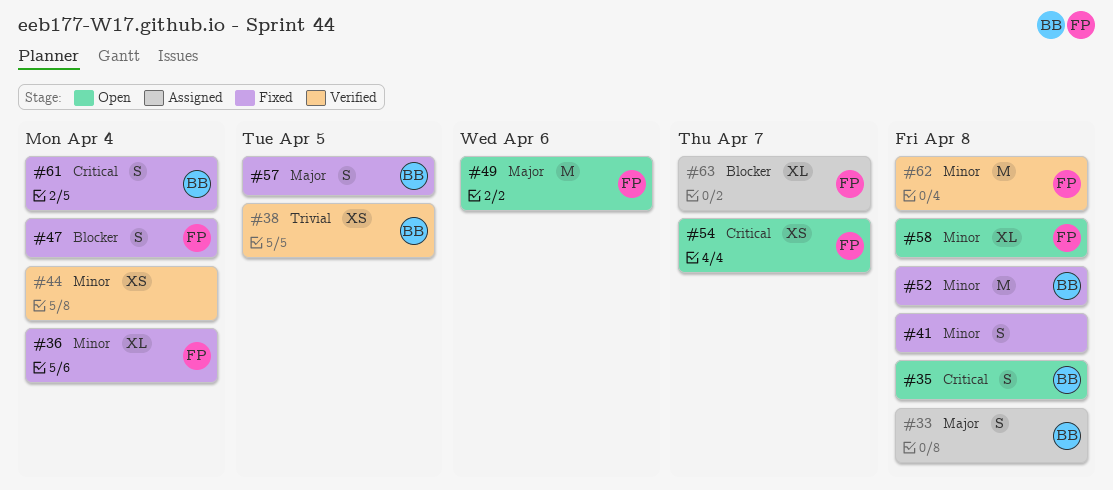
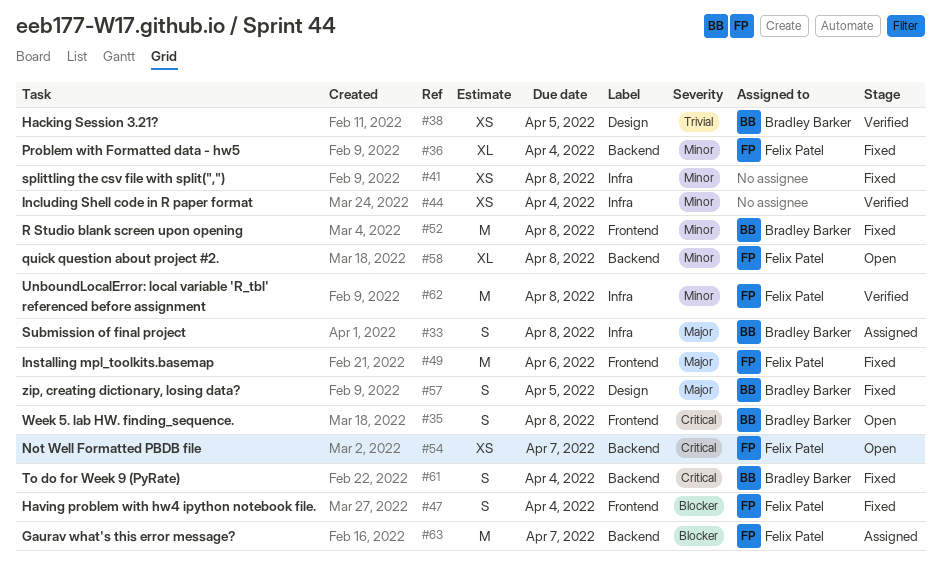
#41, estimate: S -> XS
#49, status: Open -> Fixed
#63, estimate: XL -> M

